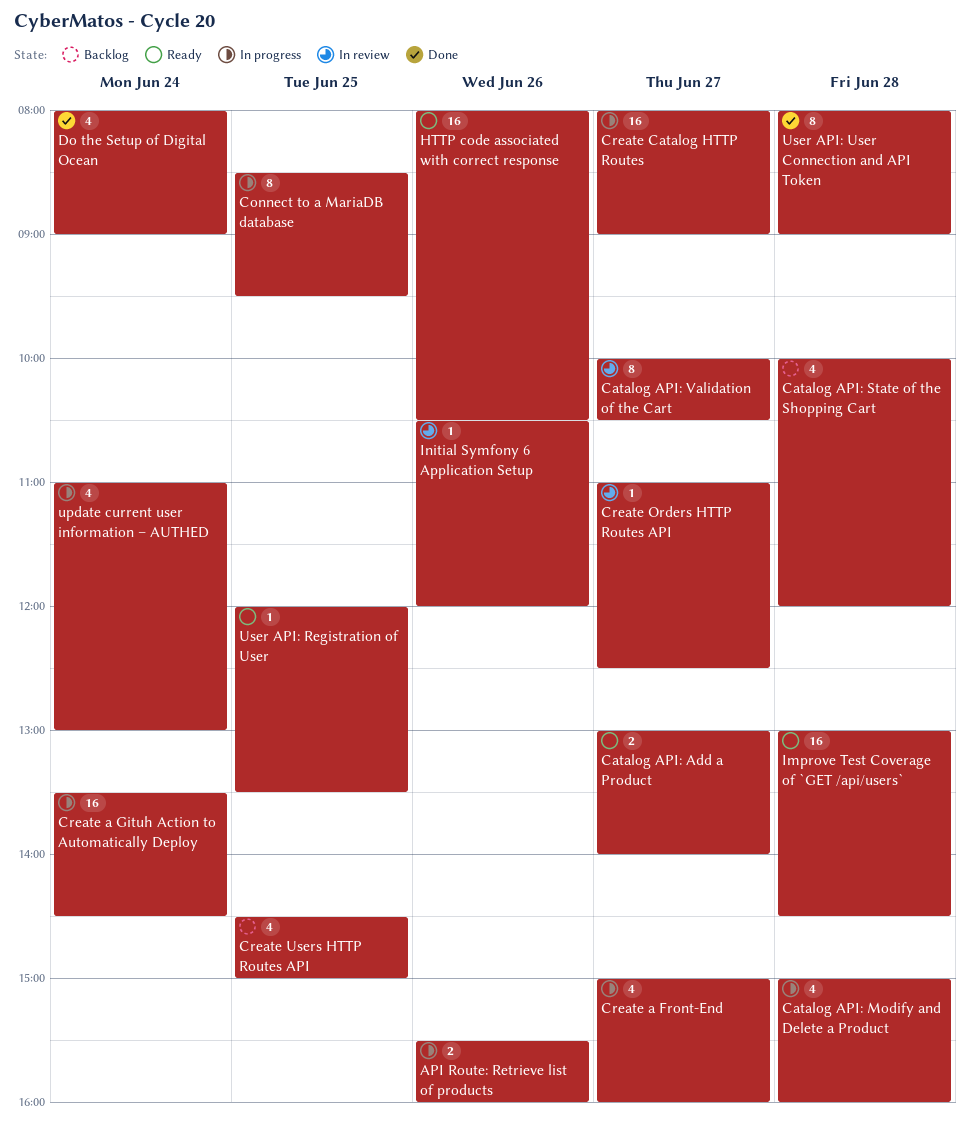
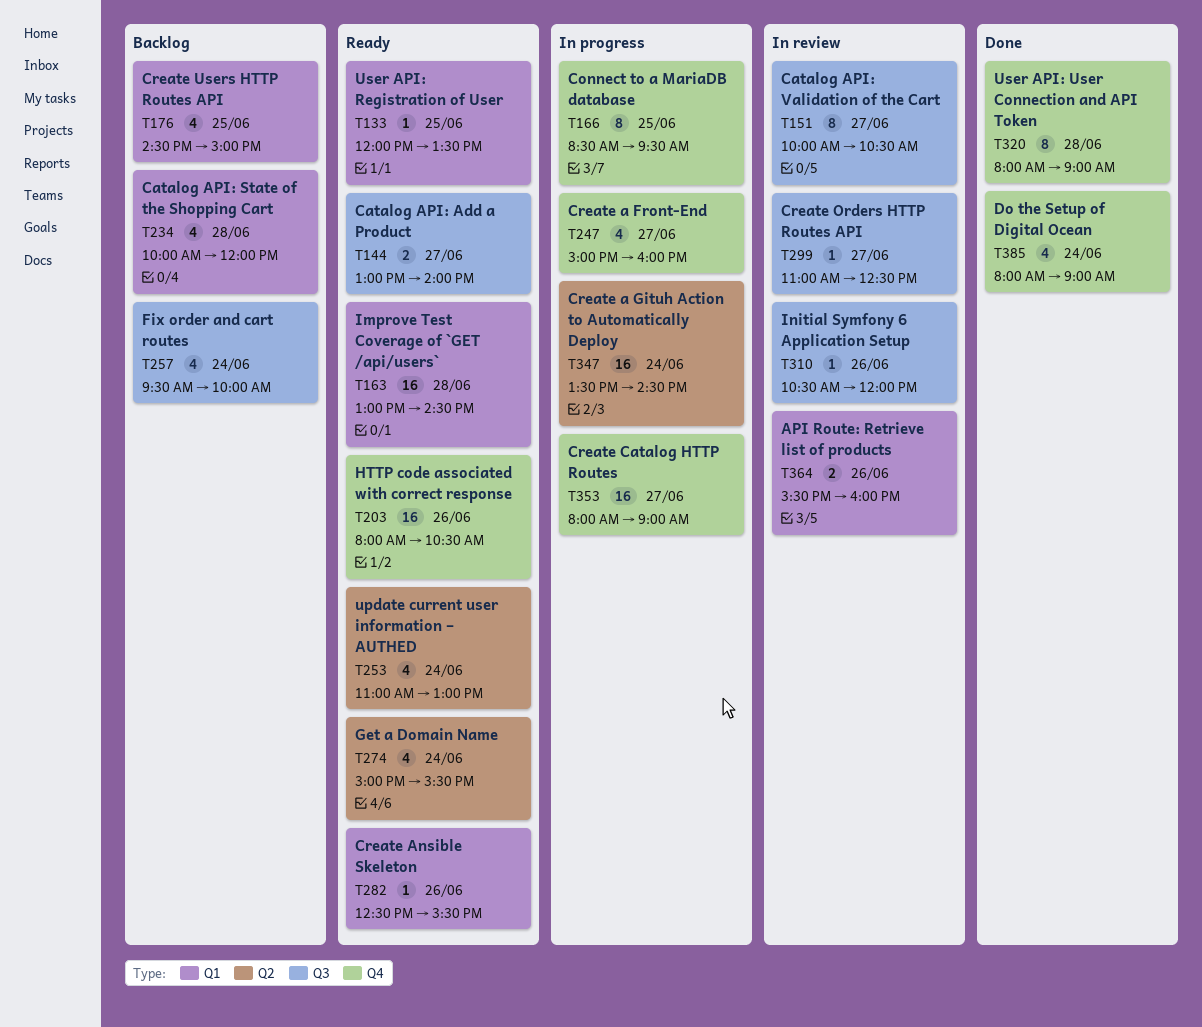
API Route: Retrieve list of products, status: In progress -> In review
Catalog API: Modify and Delete a Product: present -> none
Create Ansible Skeleton: none -> present
Fix order and cart routes: none -> present
Get a Domain Name: none -> present
update current user information – AUTHED, status: In progress -> Ready

